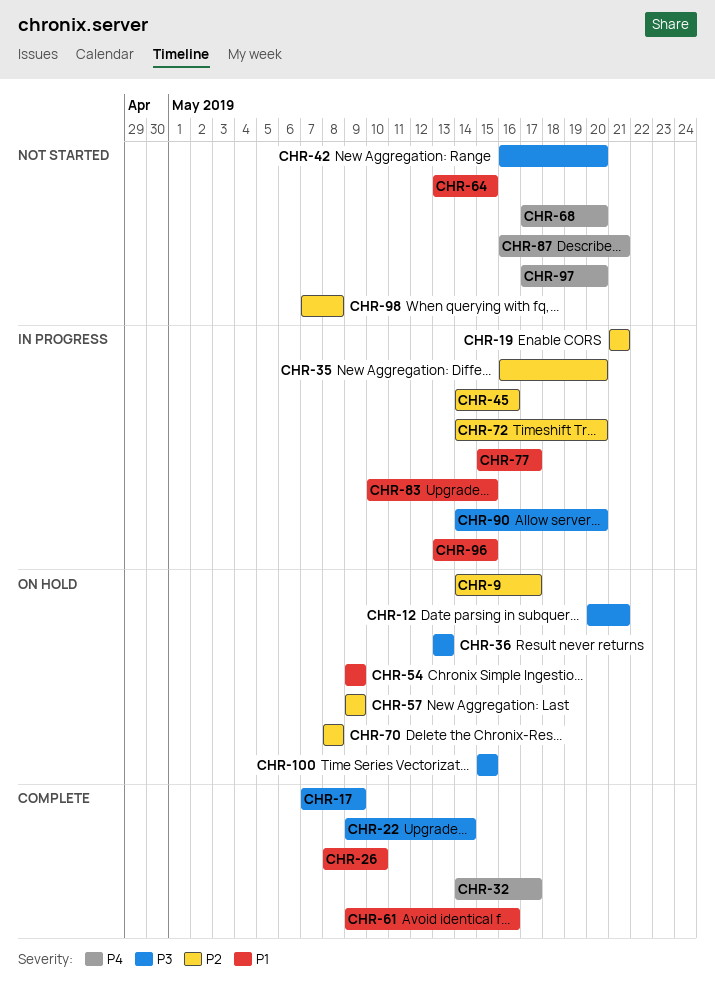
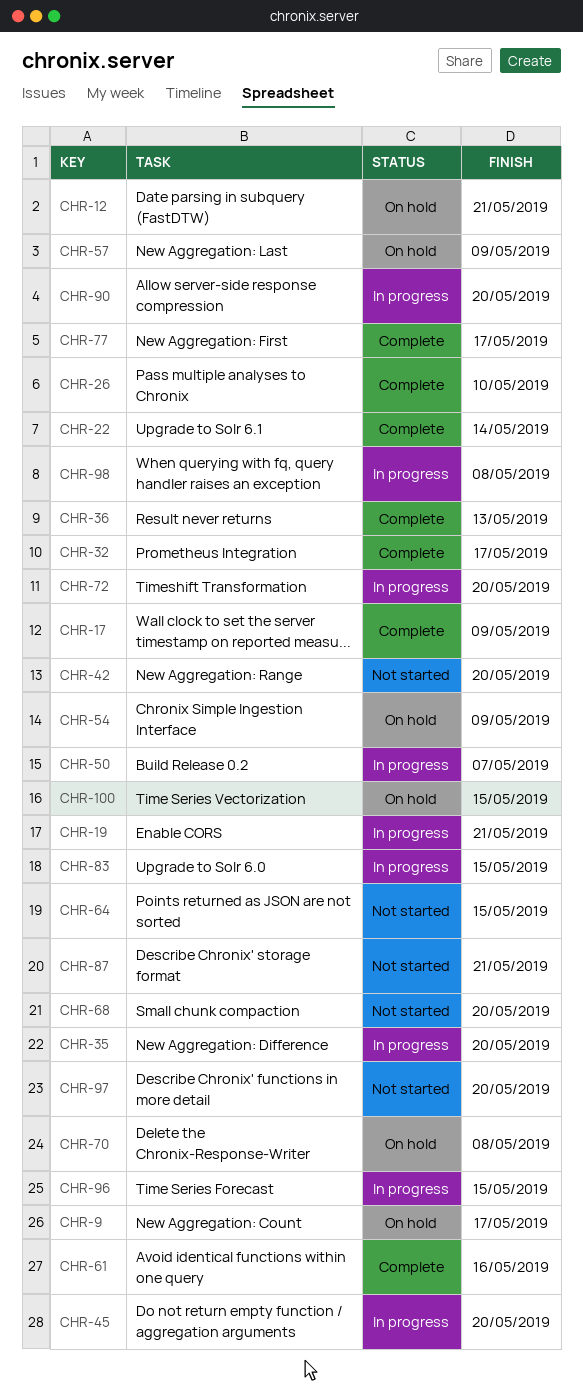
CHR-36, status: On hold -> Complete
CHR-45, due: May 16 -> May 20
CHR-50: none -> present
CHR-77, status: In progress -> Complete
CHR-98, status: Not started -> In progress

